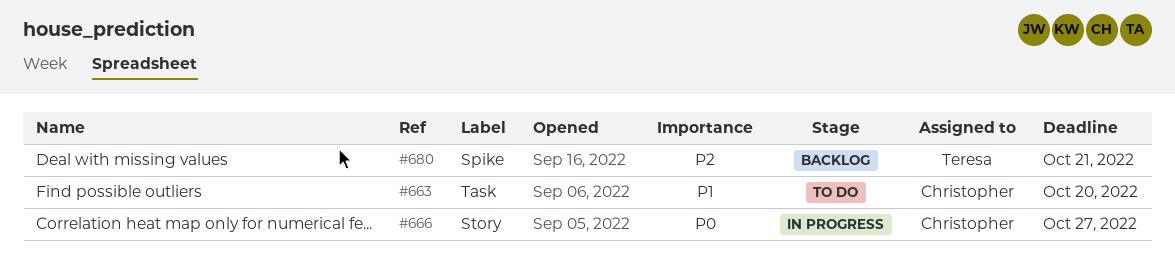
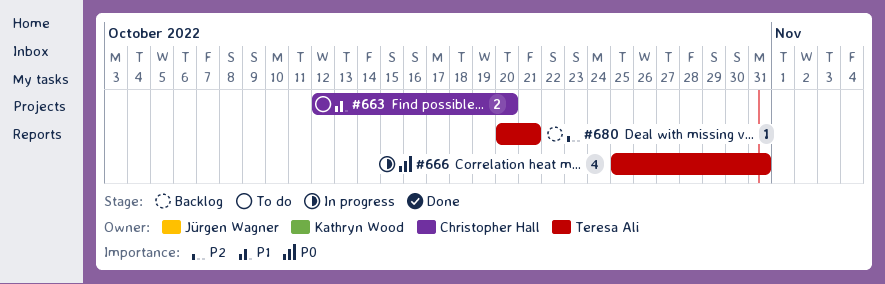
#666, owner: Christopher Hall -> Teresa Ali
#666, due: Oct 27 -> Oct 31

